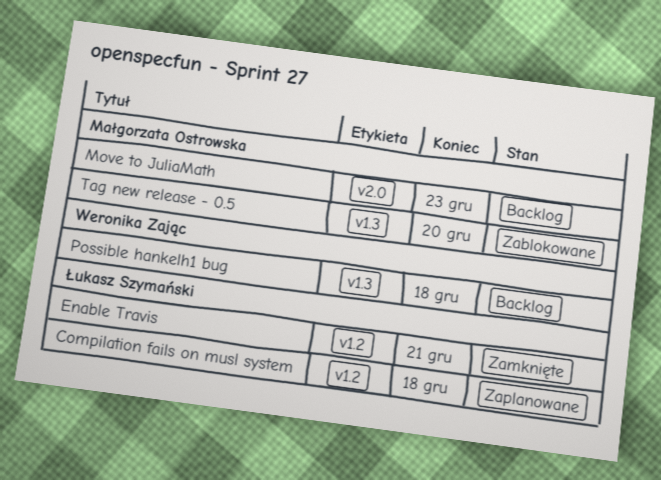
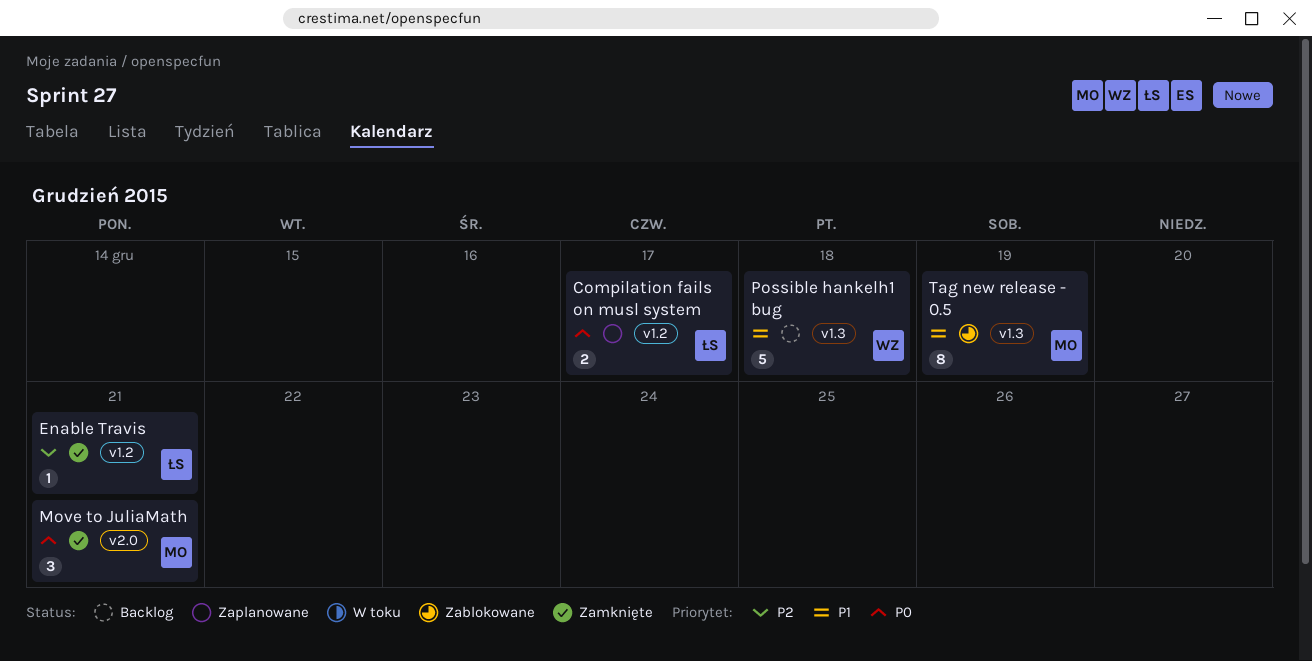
Compilation fails on musl system, due: Dec 18 -> Dec 17
Move to JuliaMath, status: Backlog -> Zamknięte
Move to JuliaMath, due: Dec 23 -> Dec 21
Tag new release - 0.5, due: Dec 20 -> Dec 19

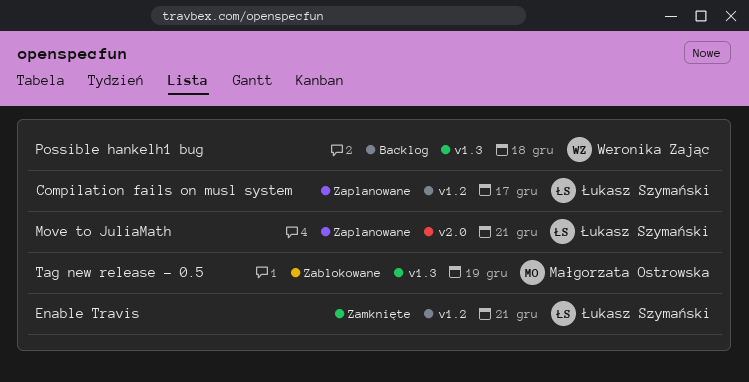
Move to JuliaMath, status: Zamknięte -> Zaplanowane
Move to JuliaMath, owner: Małgorzata Ostrowska -> Łukasz Szymański

